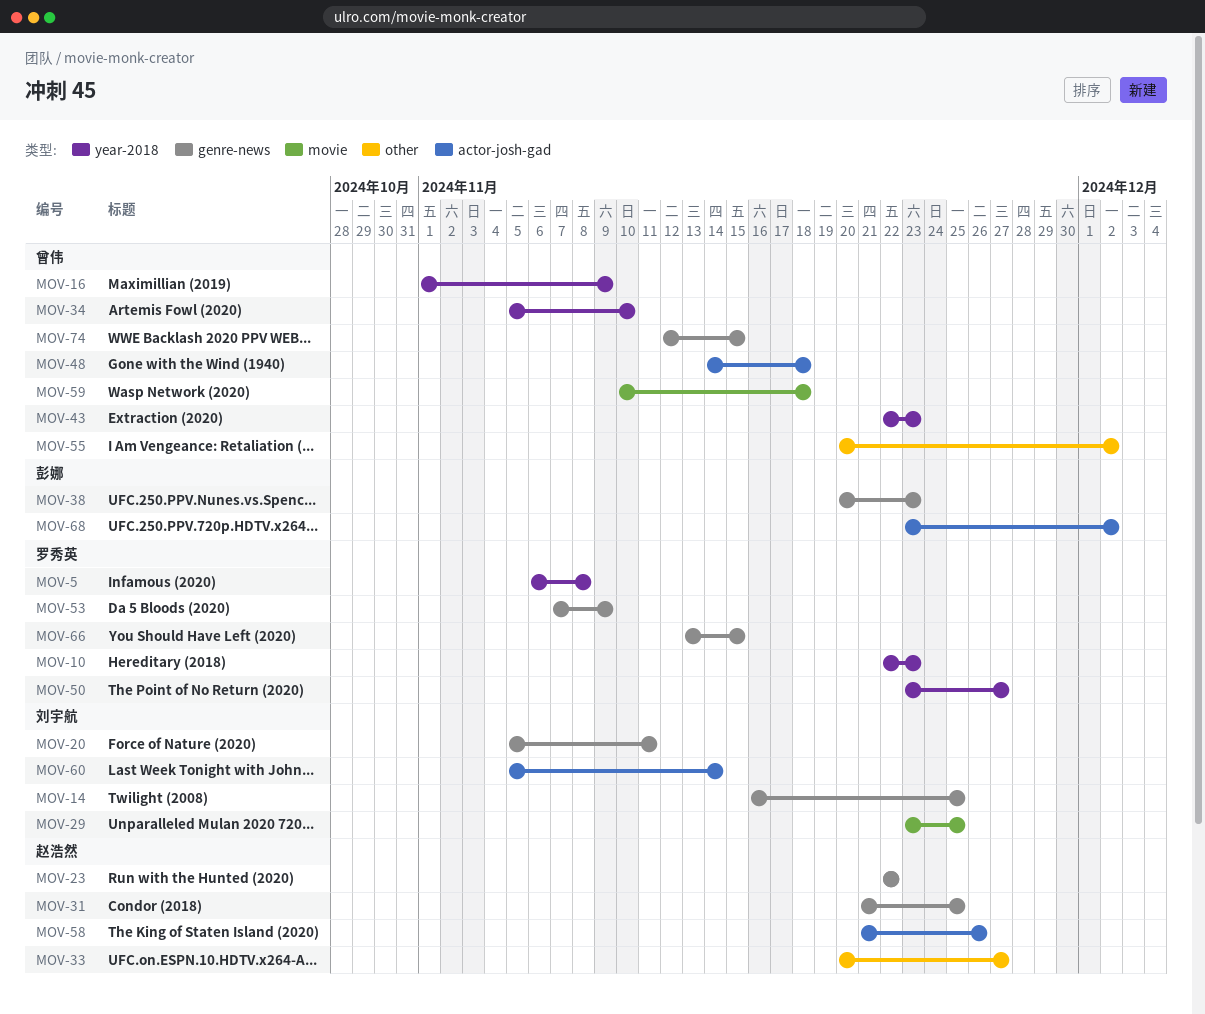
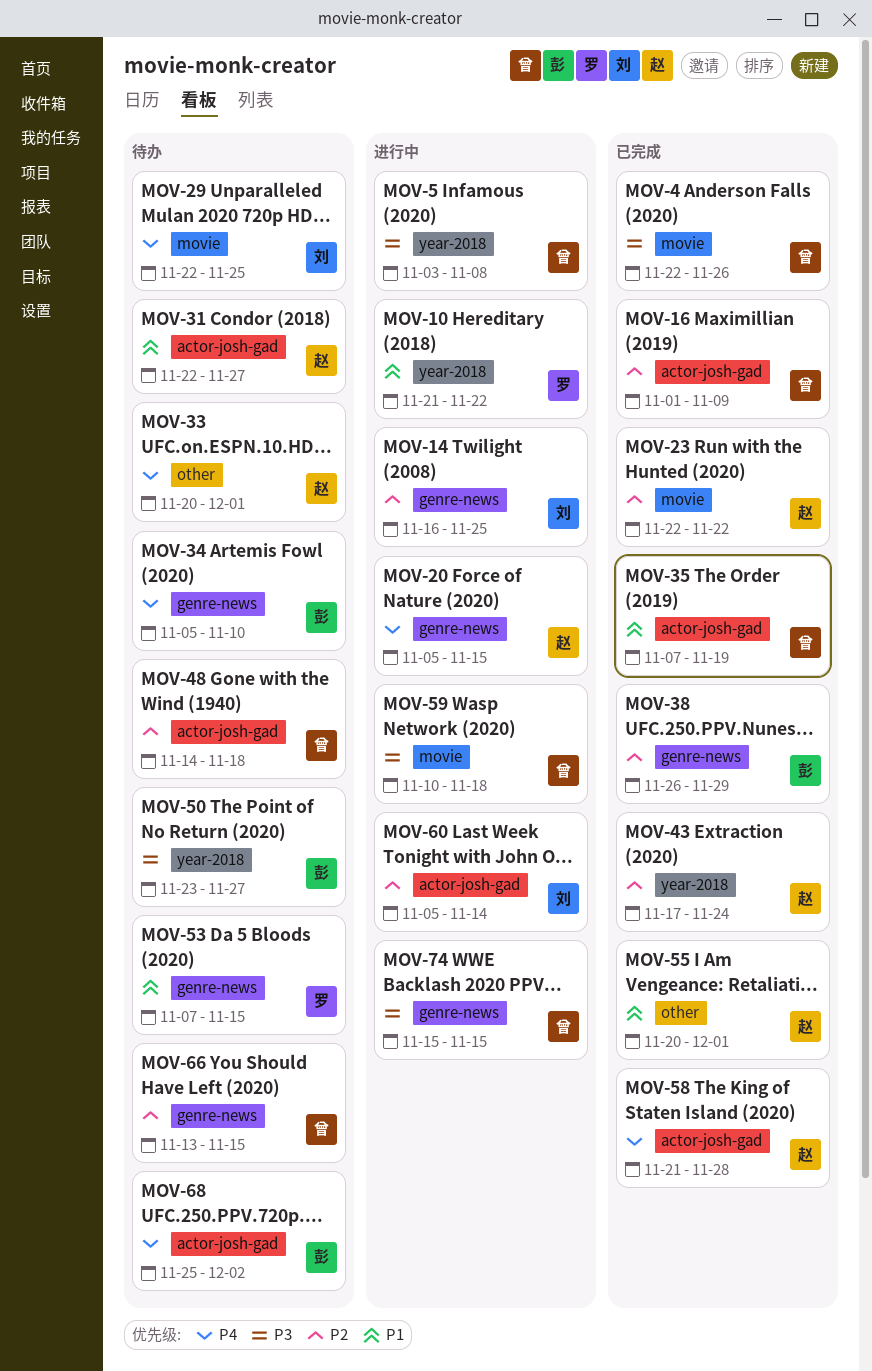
MOV-4: none -> present
MOV-5, owner: 罗秀英 -> 曾伟
MOV-5, start: Nov 6 -> Nov 3
MOV-10, start: Nov 22 -> Nov 21
MOV-10, due: Nov 23 -> Nov 22
MOV-16, label: year-2018 -> actor-josh-gad
MOV-20, owner: 刘宇航 -> 赵浩然
MOV-20, due: Nov 11 -> Nov 15
MOV-23, label: genre-news -> movie
MOV-29, start: Nov 23 -> Nov 22
MOV-31, label: genre-news -> actor-josh-gad
MOV-31, start: Nov 21 -> Nov 22
MOV-31, due: Nov 25 -> Nov 27
MOV-33, due: Nov 27 -> Dec 1
MOV-34, owner: 曾伟 -> 彭娜
MOV-34, label: year-2018 -> genre-news
MOV-35: none -> present
MOV-38, start: Nov 20 -> Nov 26
MOV-38, due: Nov 23 -> Nov 29
MOV-43, owner: 曾伟 -> 赵浩然
MOV-43, start: Nov 22 -> Nov 17
MOV-43, due: Nov 23 -> Nov 24
MOV-50, owner: 罗秀英 -> 彭娜
MOV-53, due: Nov 9 -> Nov 15
MOV-55, owner: 曾伟 -> 赵浩然
MOV-55, due: Dec 2 -> Dec 1
MOV-58, due: Nov 26 -> Nov 28
MOV-66, owner: 罗秀英 -> 曾伟
MOV-68, start: Nov 23 -> Nov 25
MOV-74, start: Nov 12 -> Nov 15

